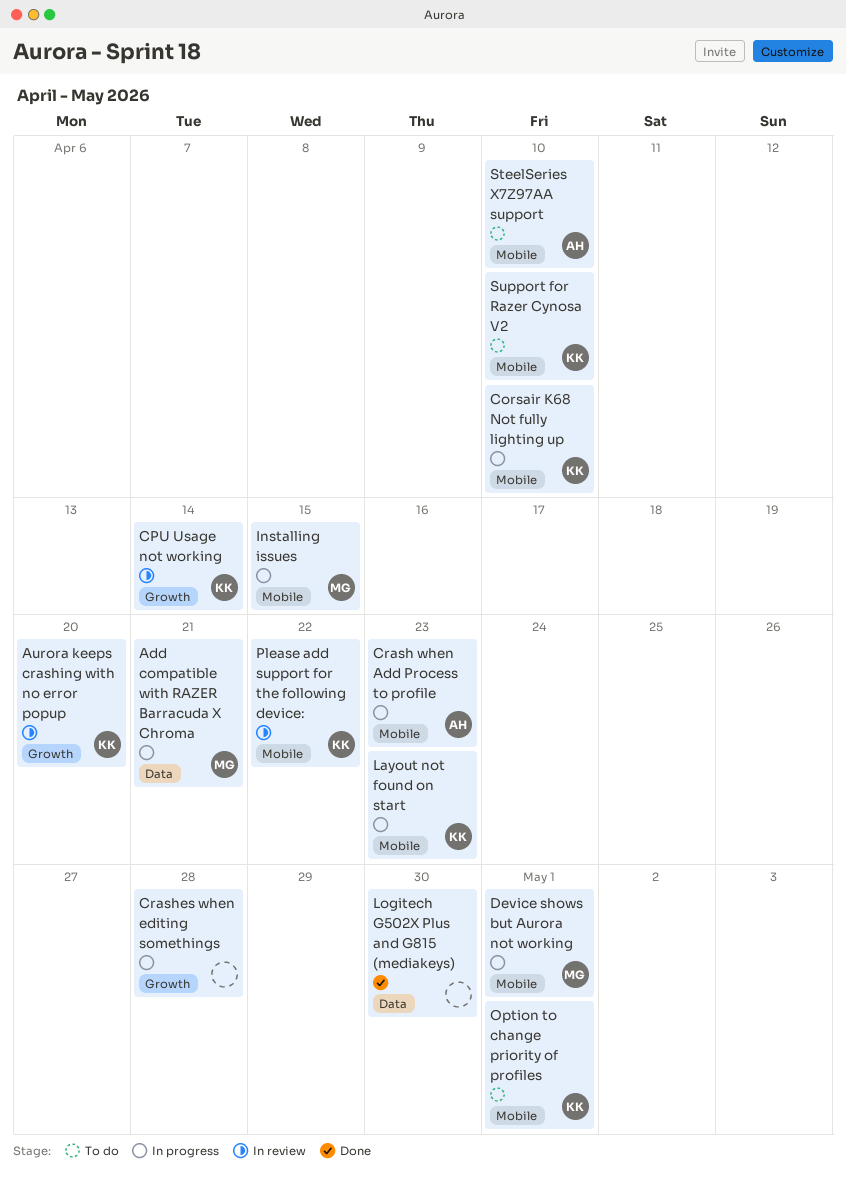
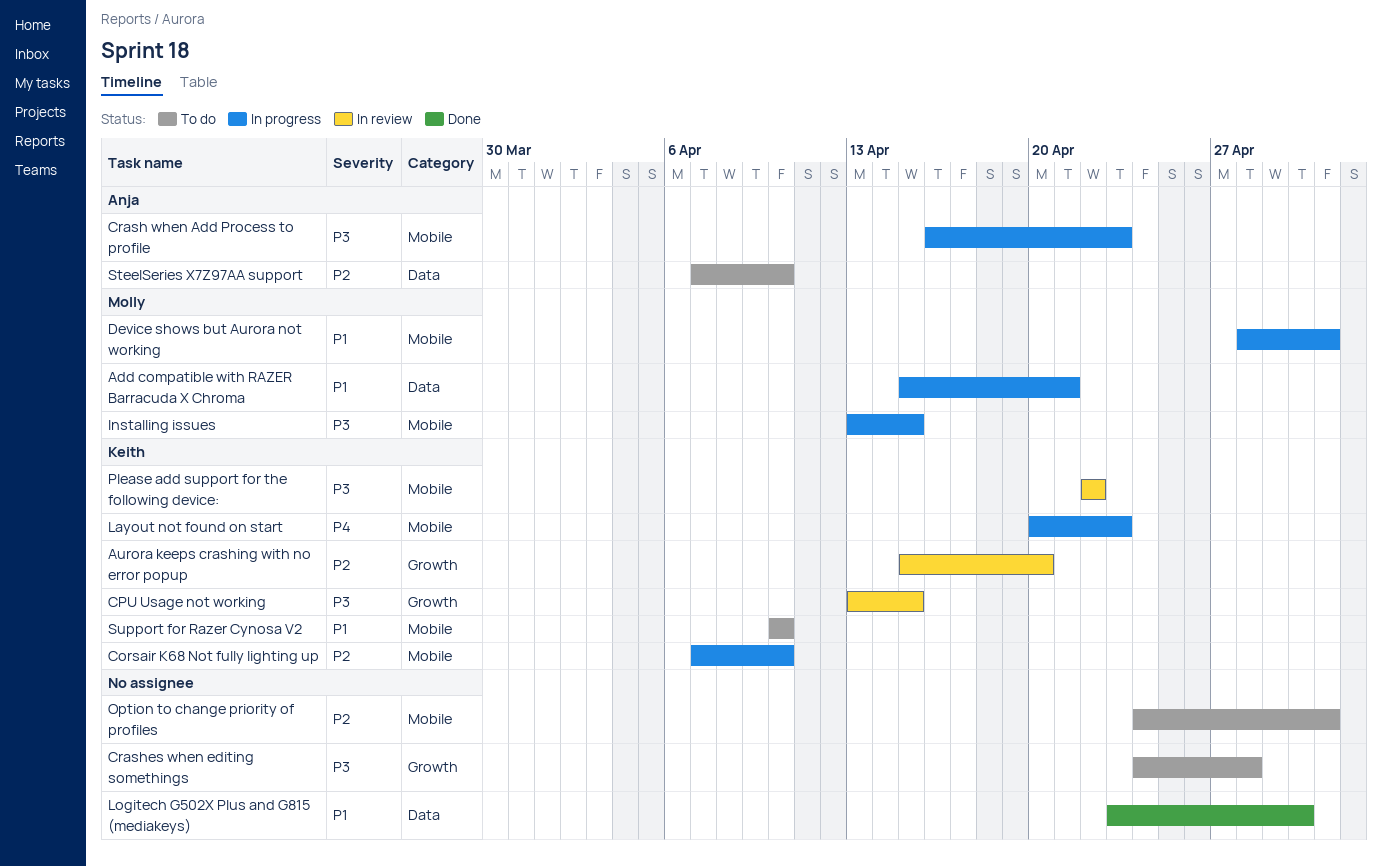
CPU Usage not working, due: Apr 14 -> Apr 15
Crashes when editing somethings, status: In progress -> To do
Option to change priority of profiles, owner: Keith -> none
SteelSeries X7Z97AA support, label: Mobile -> Data

